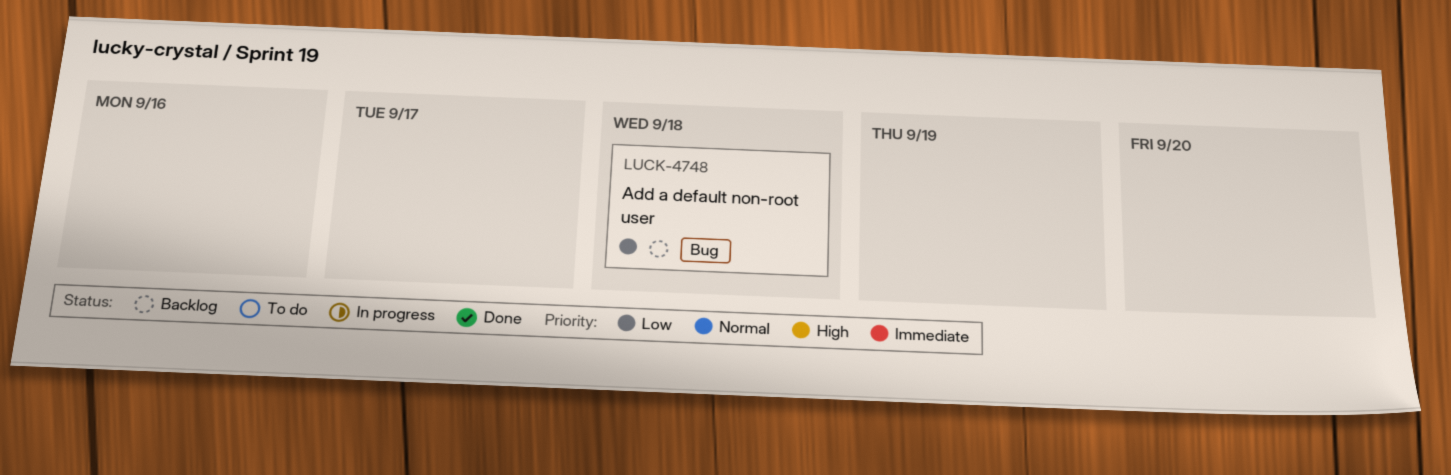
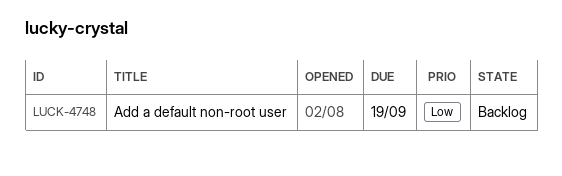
LUCK-4748, due: Sep 18 -> Sep 19

